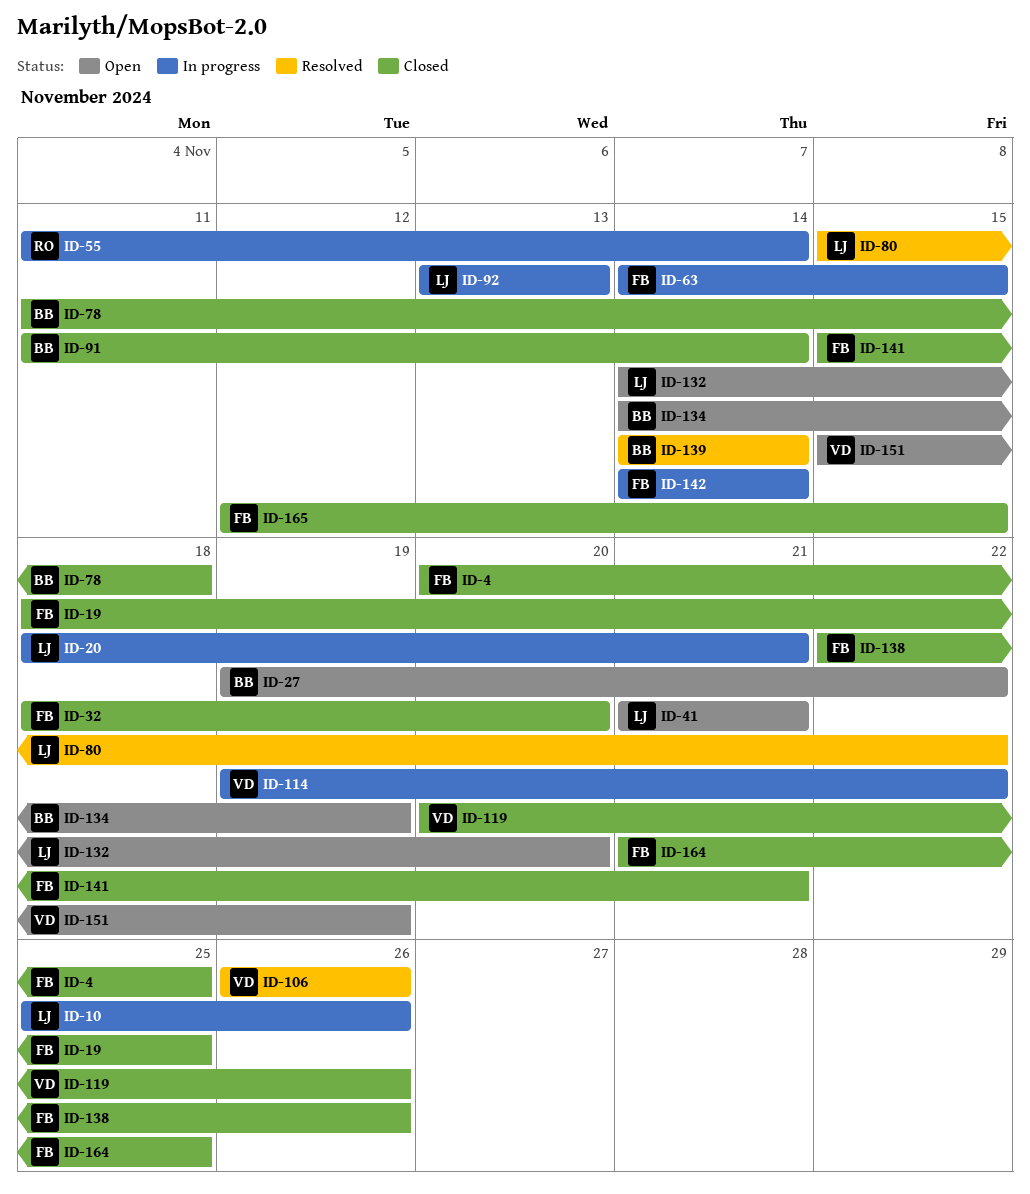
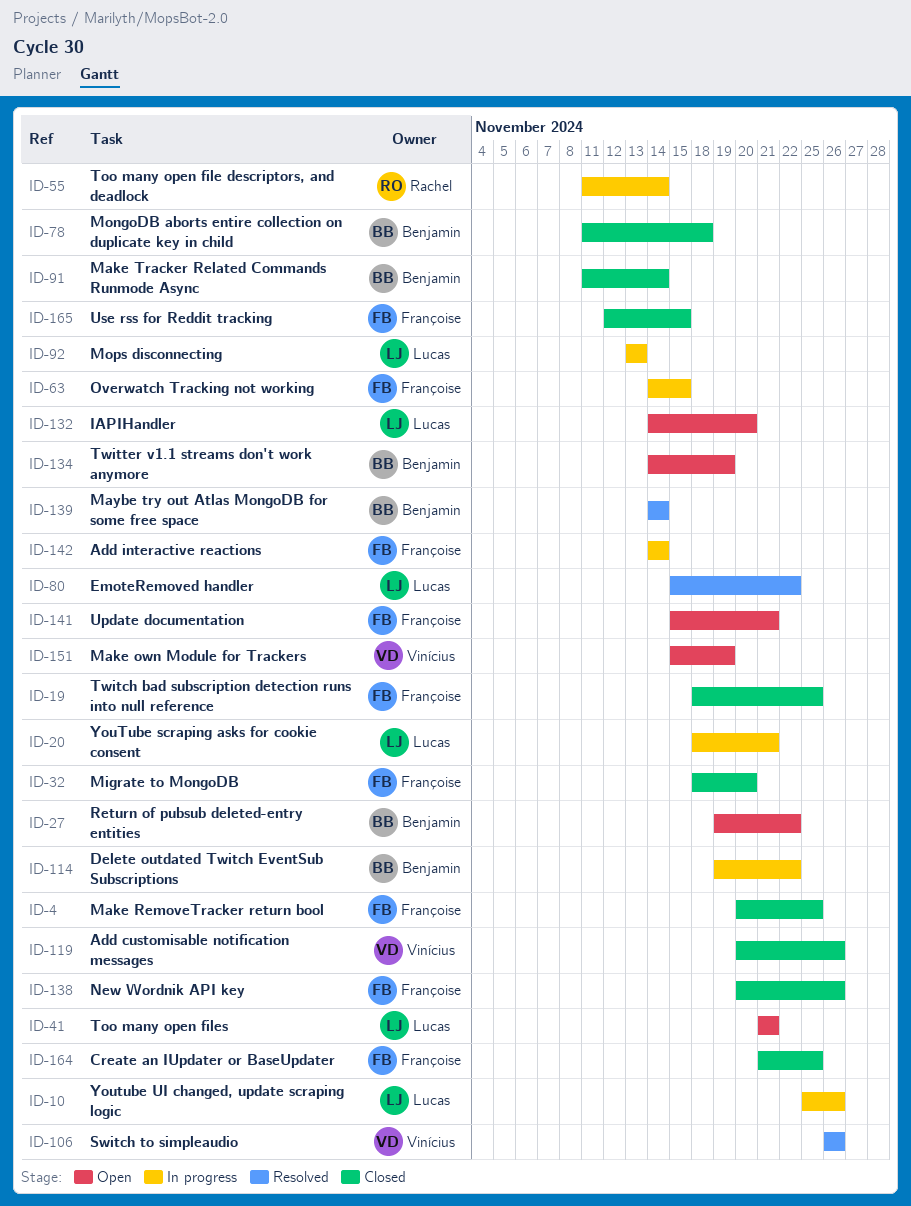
ID-114, owner: Vinícius -> Benjamin
ID-138, start: Nov 22 -> Nov 20
ID-141, status: Closed -> Open

